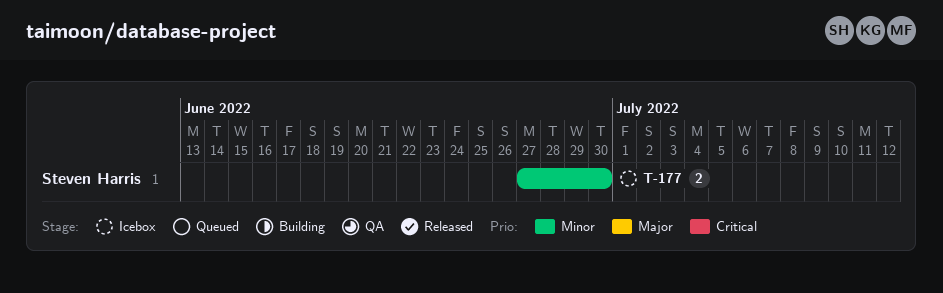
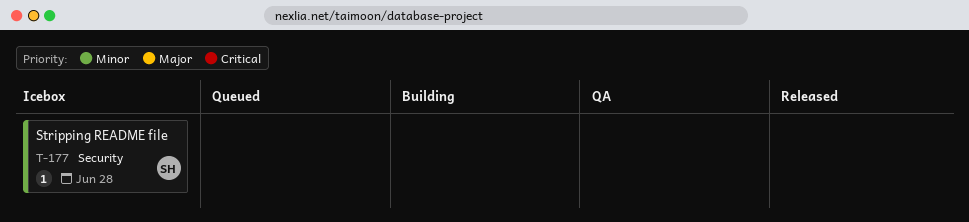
T-177, estimate: 2 -> 1
T-177, due: Jun 30 -> Jun 28

